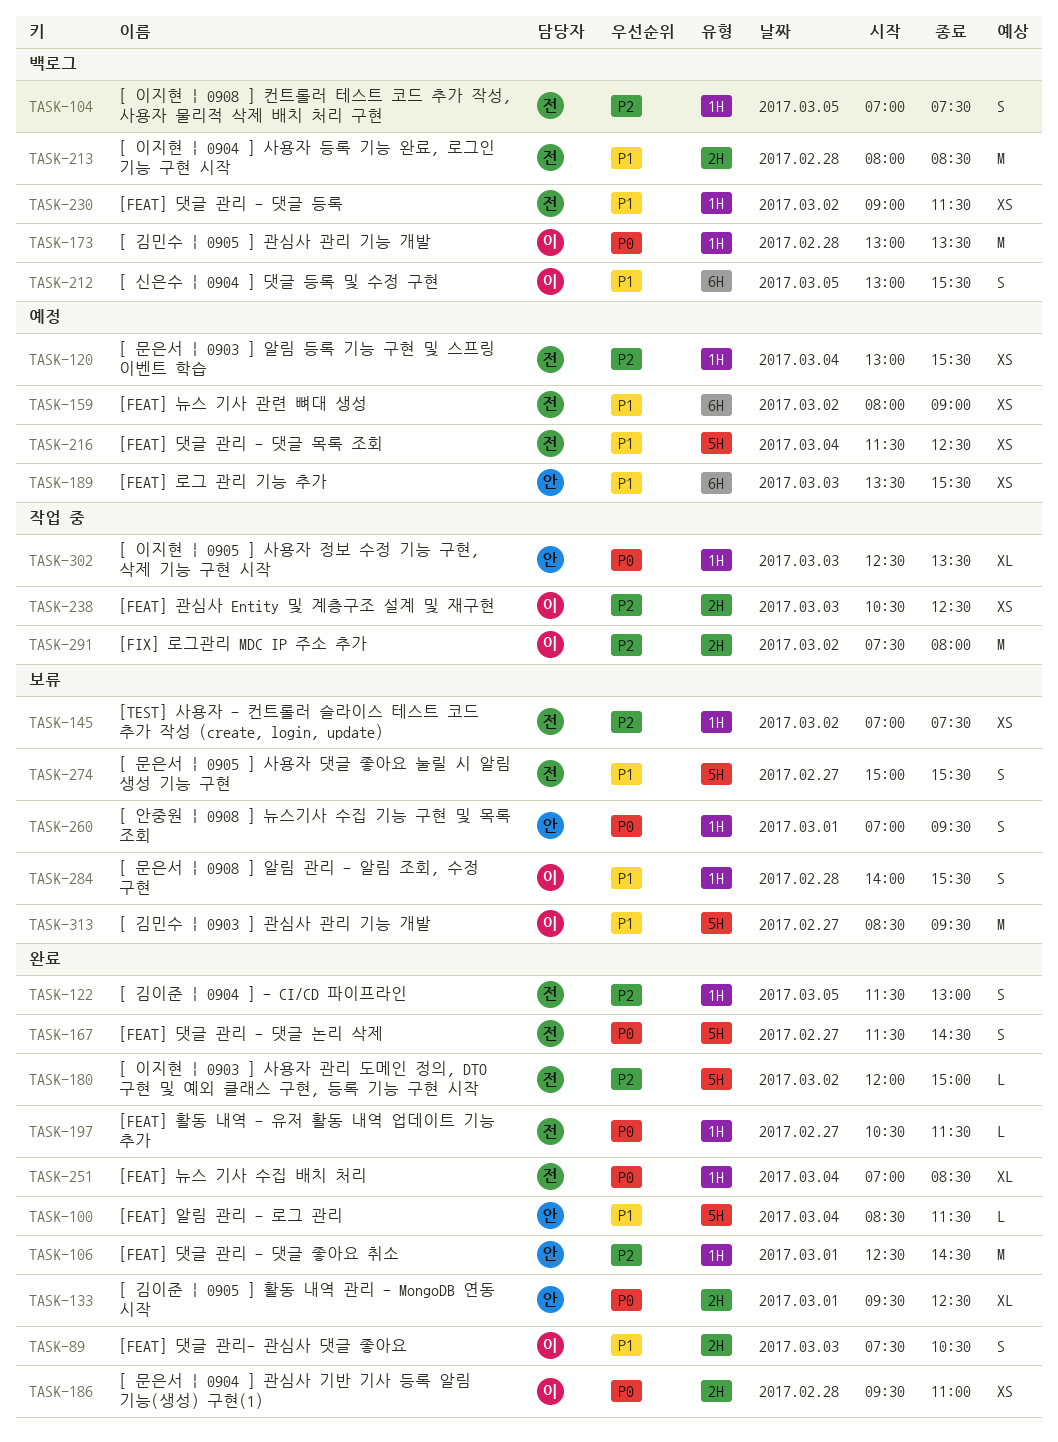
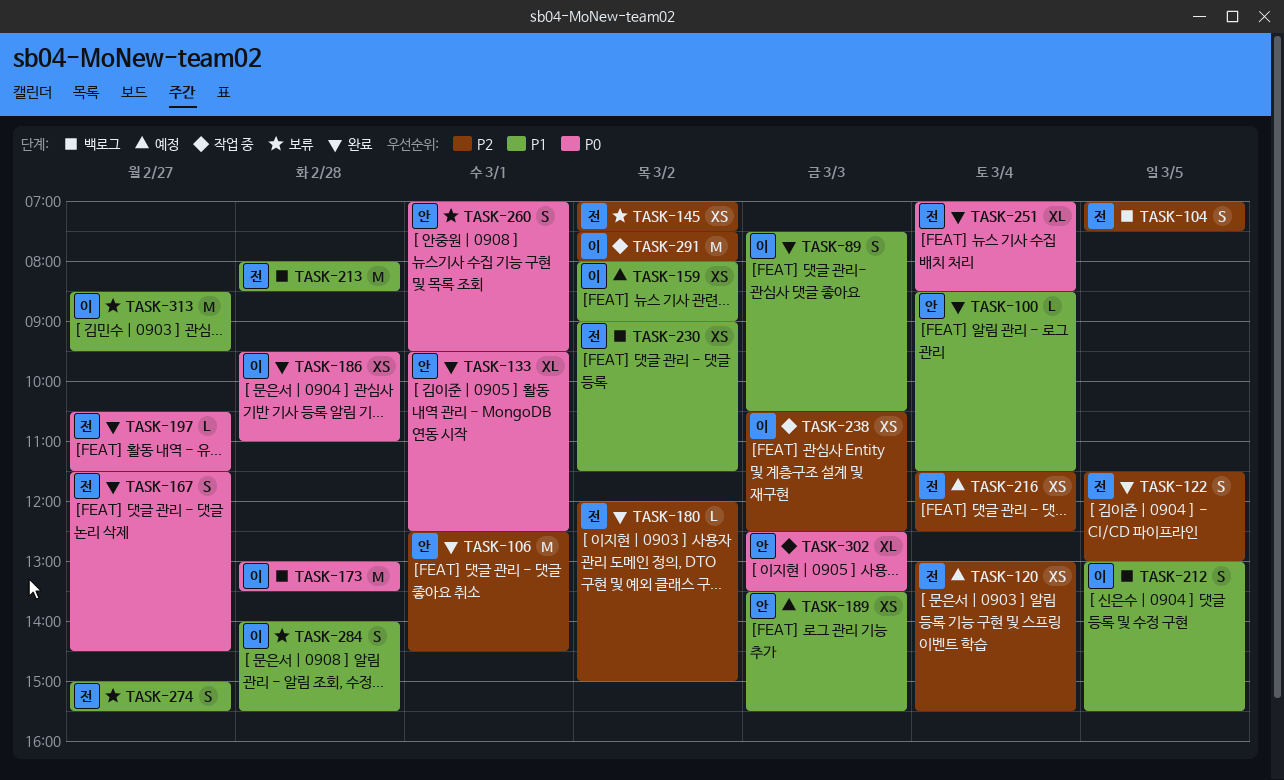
TASK-159, owner: 전 -> 이
TASK-216, priority: P1 -> P2

